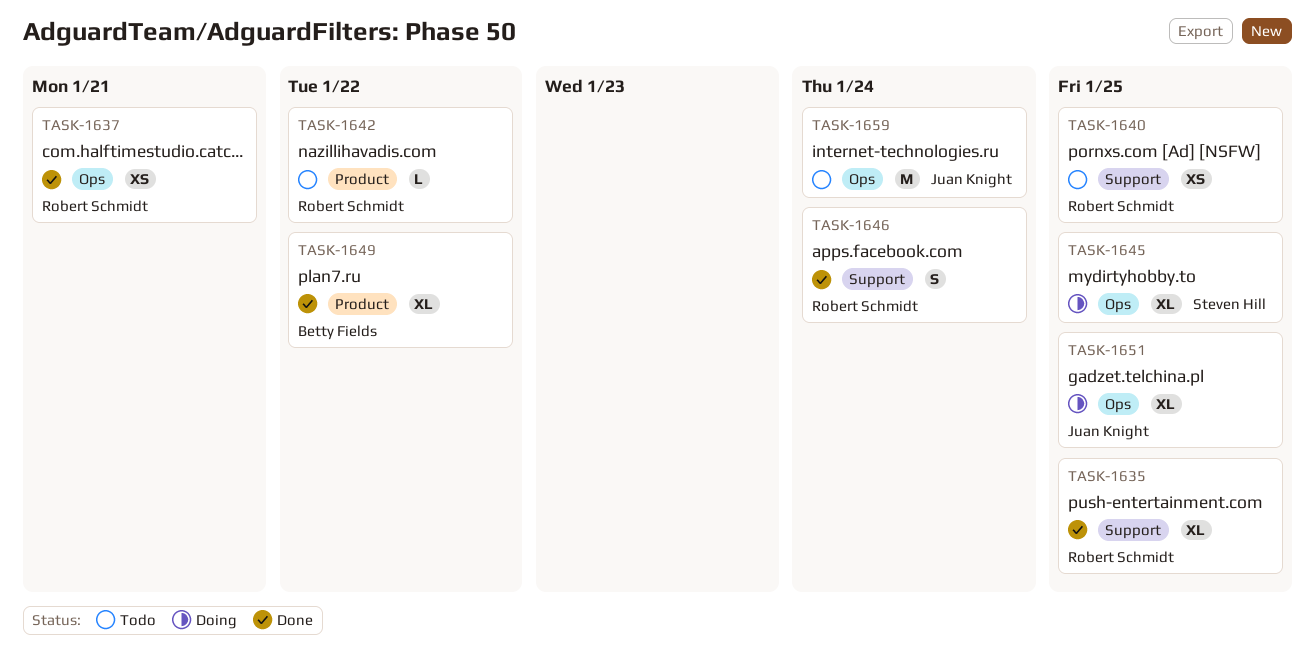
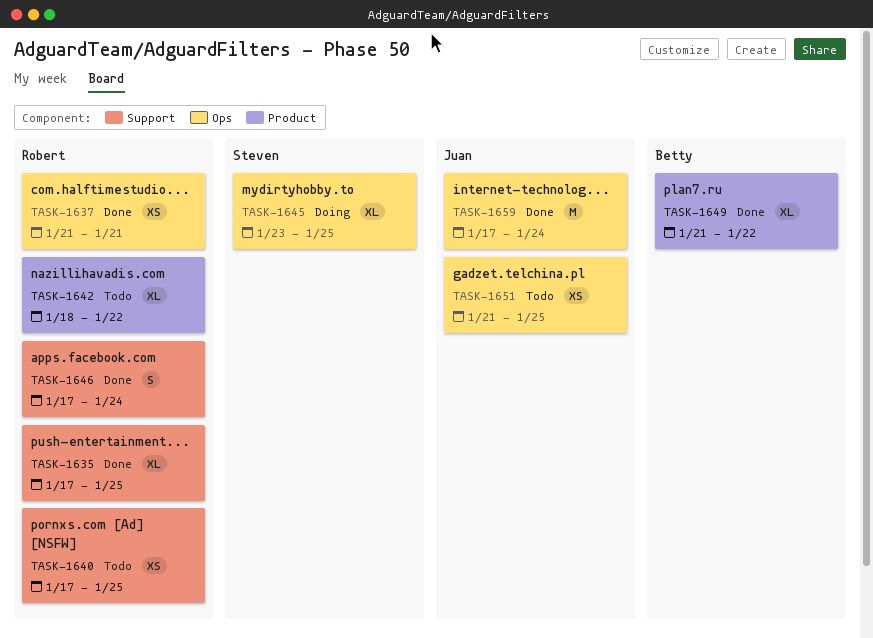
TASK-1642, estimate: L -> XL
TASK-1651, status: Doing -> Todo
TASK-1651, estimate: XL -> XS
TASK-1659, status: Todo -> Done

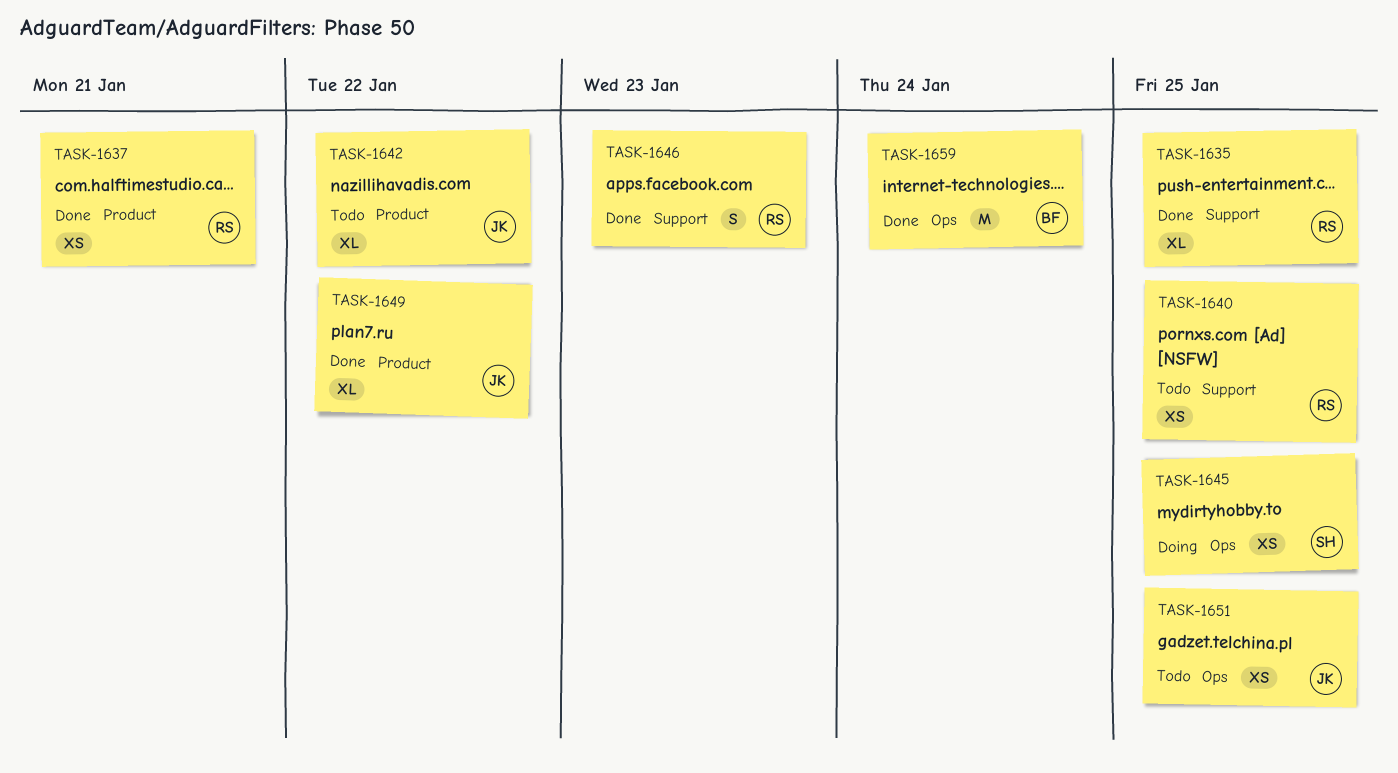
TASK-1637, label: Ops -> Product
TASK-1642, owner: Robert -> Juan
TASK-1645, estimate: XL -> XS
TASK-1646, due: Jan 24 -> Jan 23
TASK-1649, owner: Betty -> Juan
TASK-1659, owner: Juan -> Betty

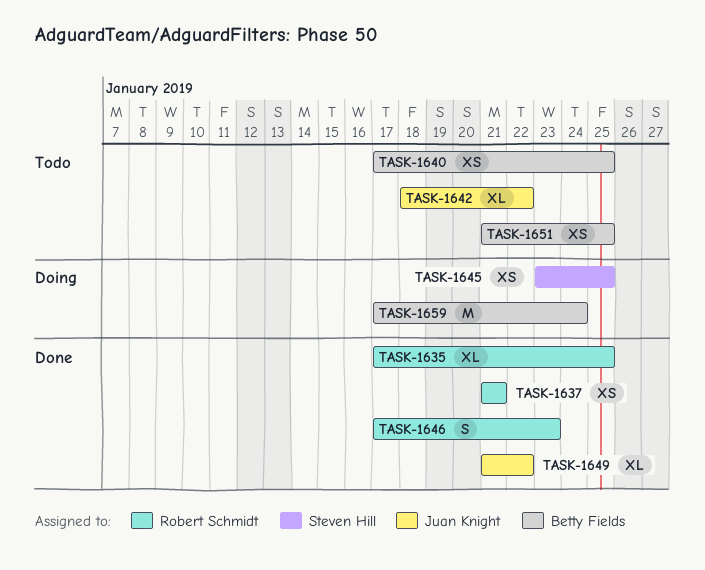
TASK-1640, owner: Robert Schmidt -> Betty Fields
TASK-1651, owner: Juan Knight -> Betty Fields
TASK-1659, status: Done -> Doing

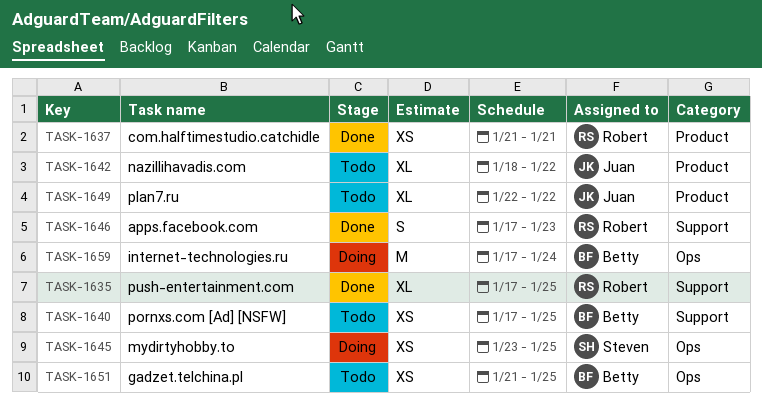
TASK-1649, status: Done -> Todo
TASK-1649, start: Jan 21 -> Jan 22

